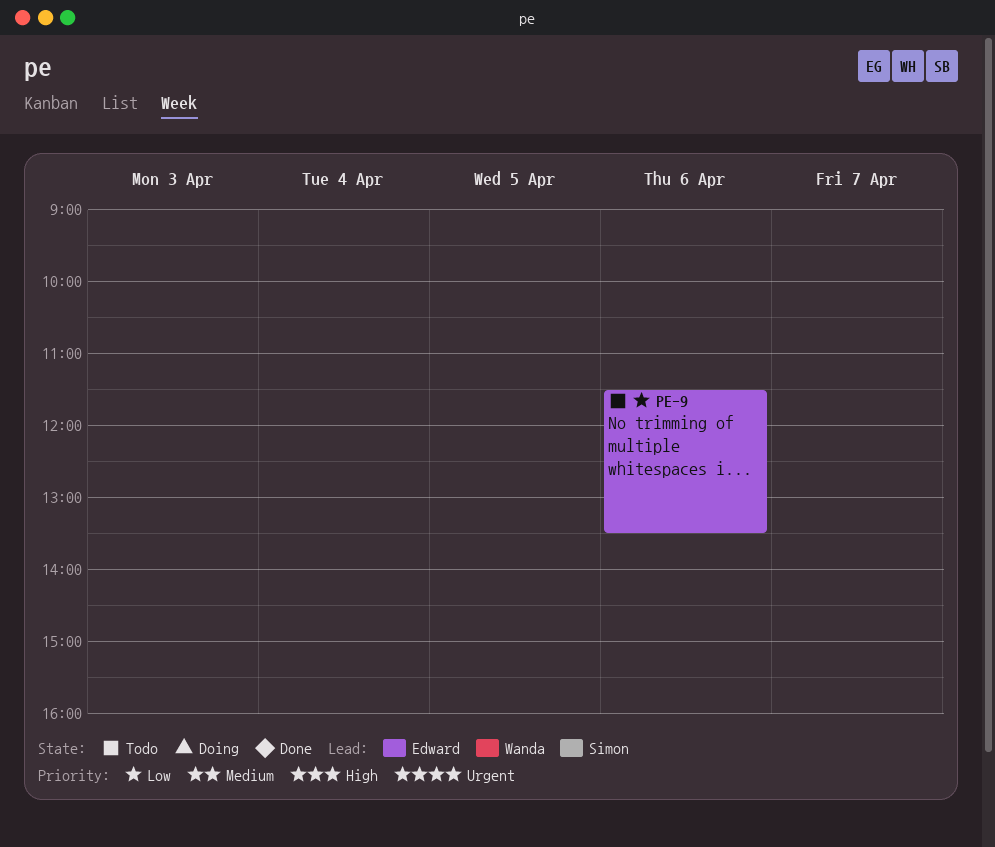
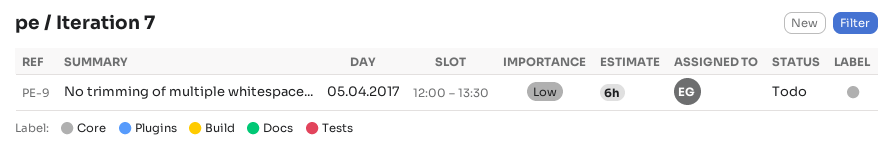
PE-9, day: Apr 6 -> Apr 5
PE-9, begins: 11:30 -> 12:00

